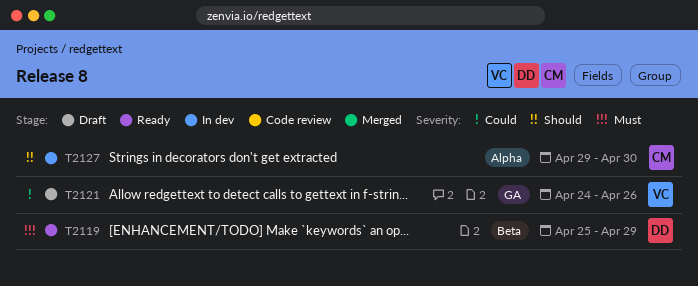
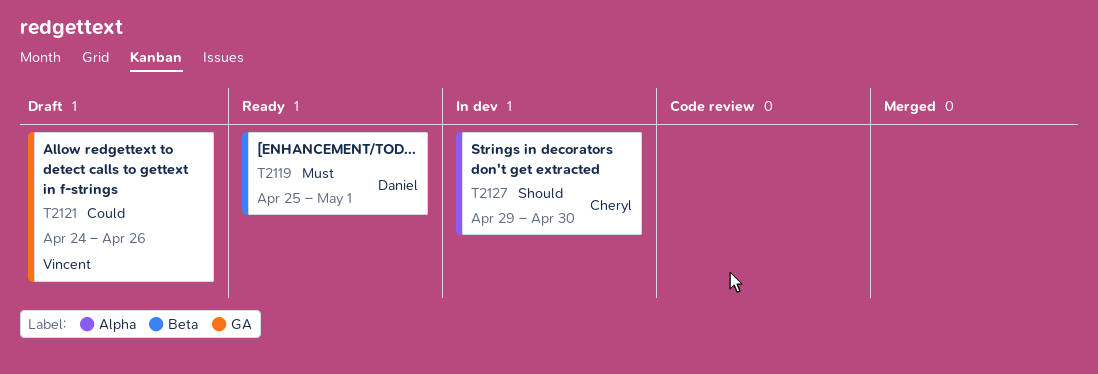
T2119, due: Apr 29 -> May 1

